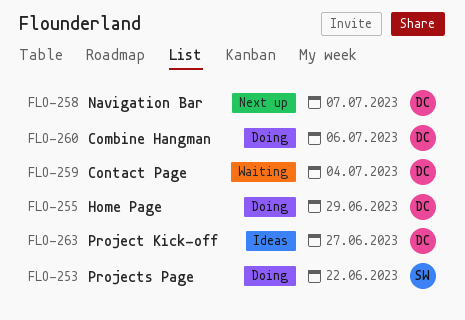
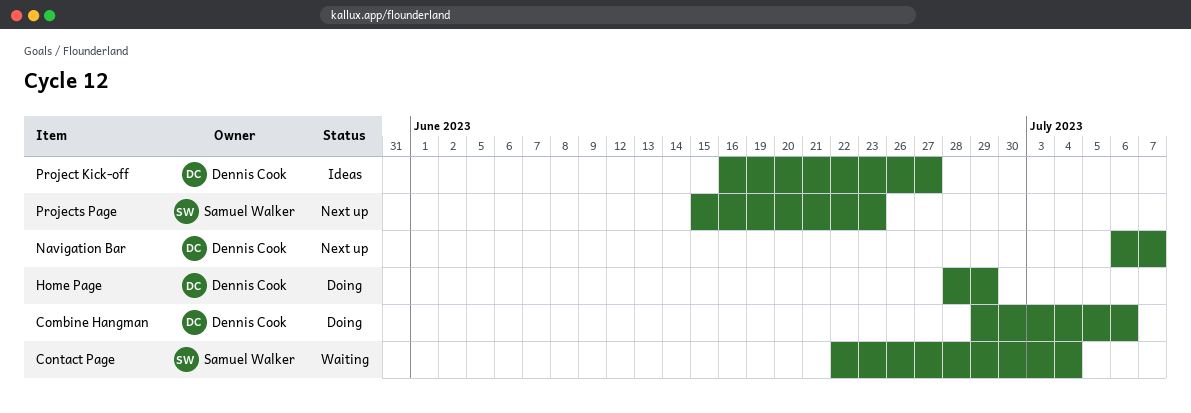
Contact Page, owner: Dennis Cook -> Samuel Walker
Projects Page, status: Doing -> Next up
Projects Page, due: Jun 22 -> Jun 23

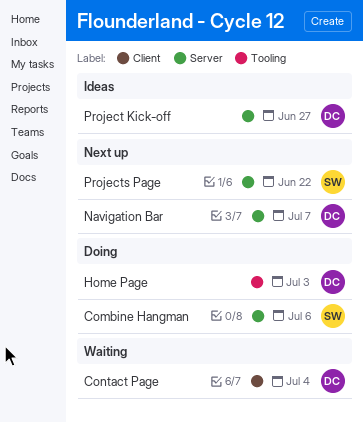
Combine Hangman, owner: Dennis Cook -> Samuel Walker
Contact Page, owner: Samuel Walker -> Dennis Cook
Home Page, due: Jun 29 -> Jul 3
Projects Page, due: Jun 23 -> Jun 22

